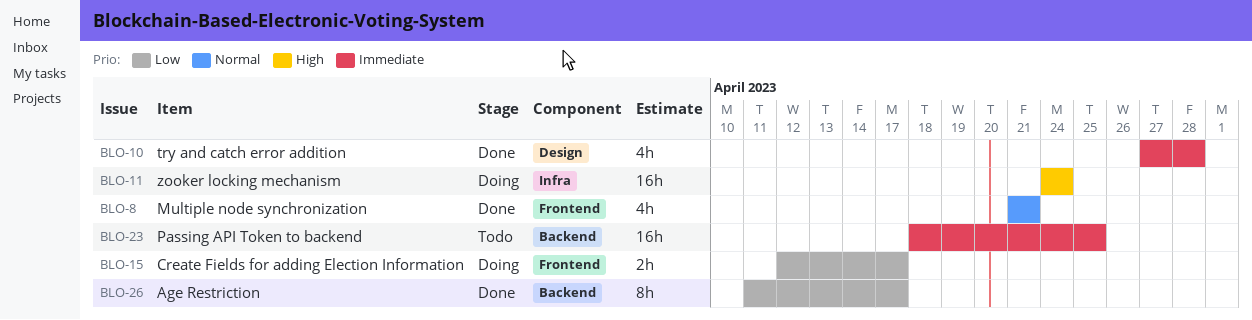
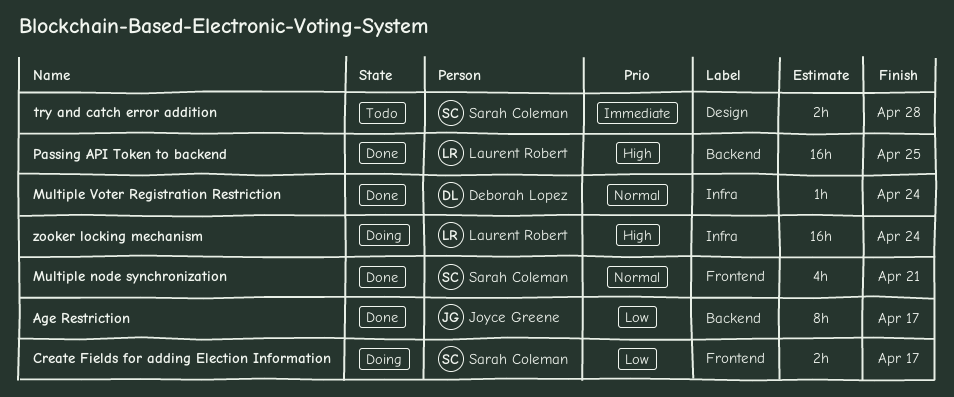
Multiple Voter Registration Restriction: none -> present
Passing API Token to backend, status: Todo -> Done
Passing API Token to backend, priority: Immediate -> High
try and catch error addition, status: Done -> Todo
try and catch error addition, estimate: 4h -> 2h

